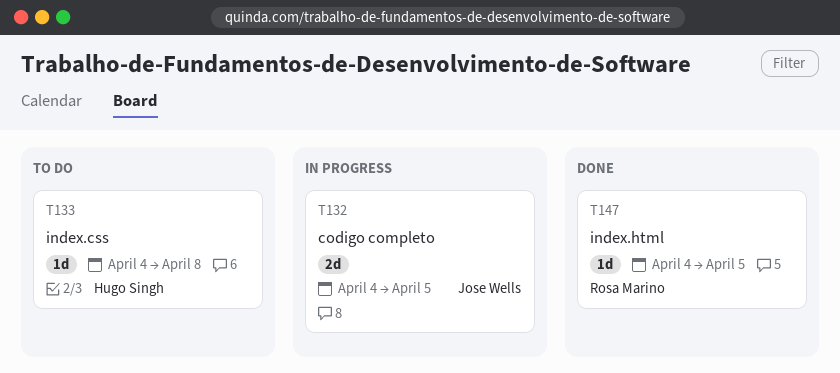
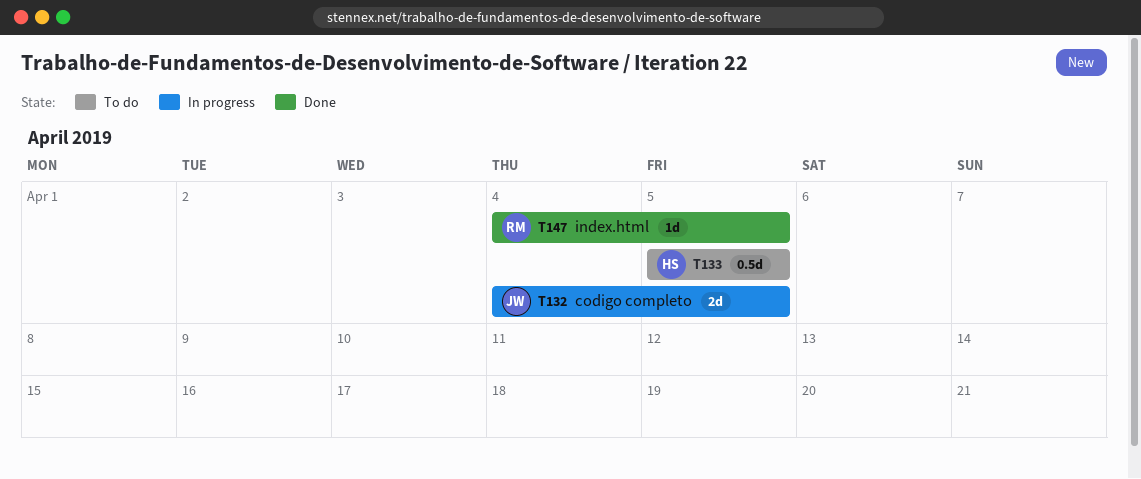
T133, estimate: 1d -> 0.5d
T133, start: Apr 4 -> Apr 5
T133, due: Apr 8 -> Apr 5

